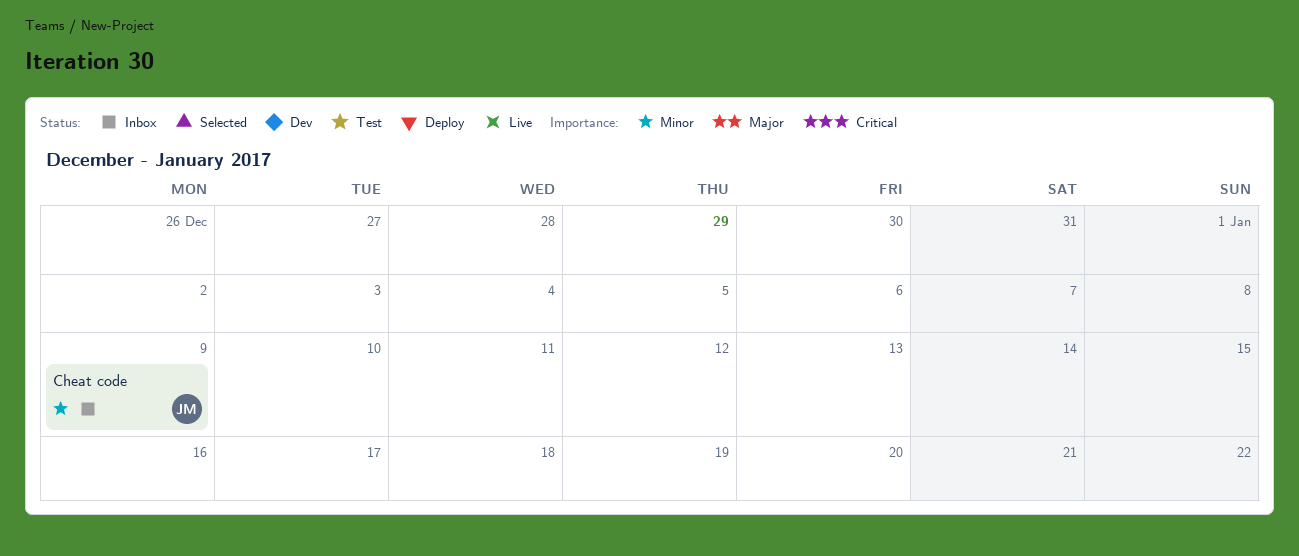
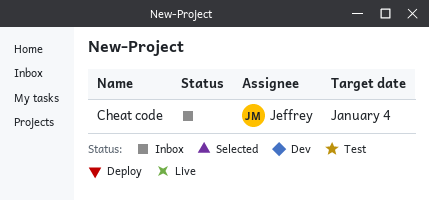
Cheat code, due: Jan 9 -> Jan 4

